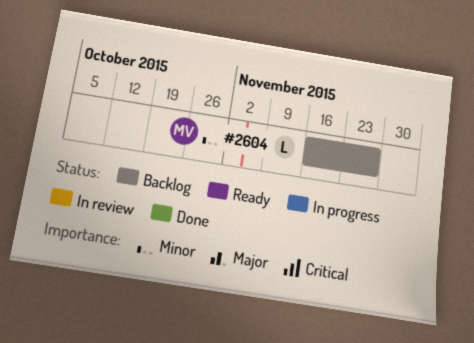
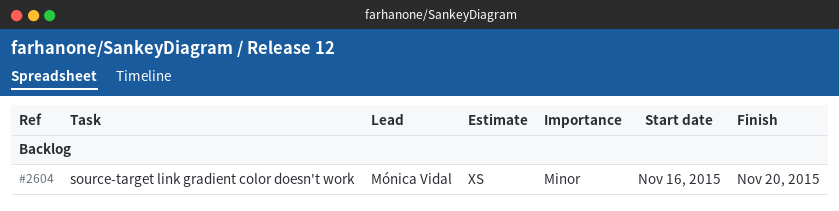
#2604, estimate: L -> XS
#2604, due: Nov 27 -> Nov 20

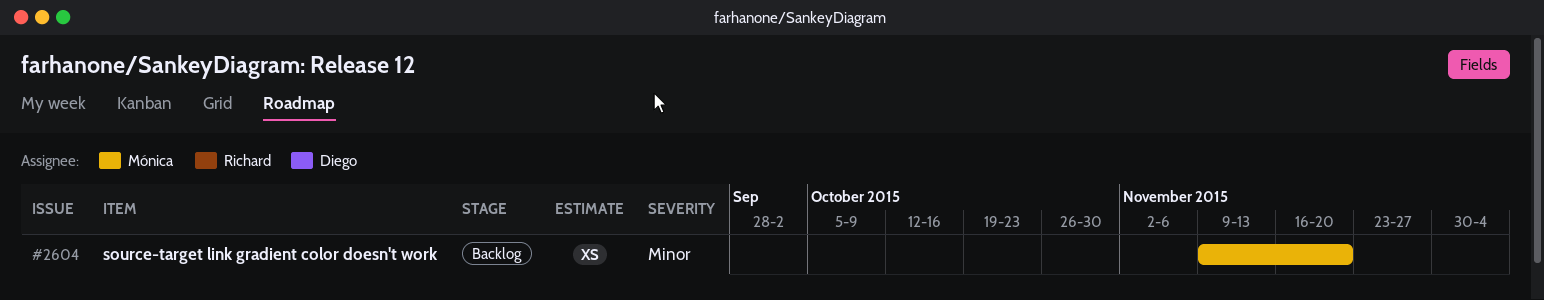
#2604, start: Nov 16 -> Nov 9

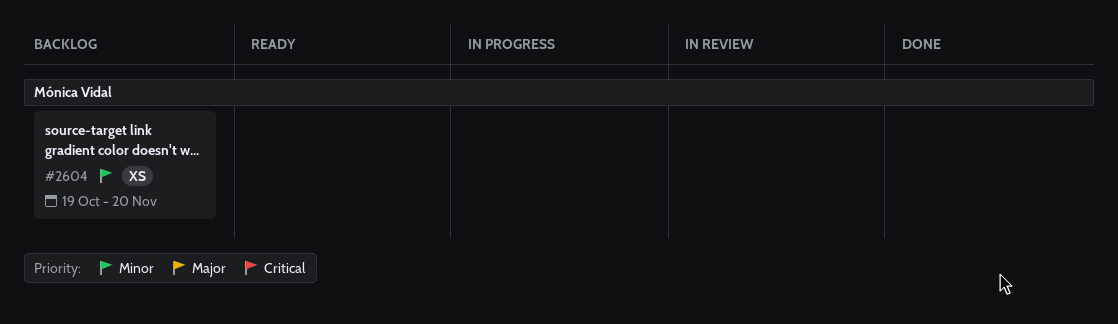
#2604, start: Nov 9 -> Oct 19

